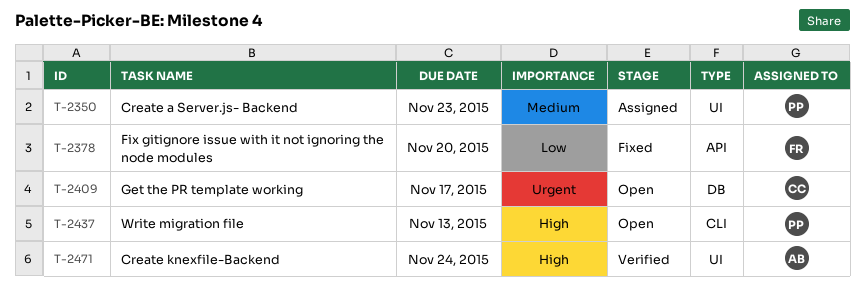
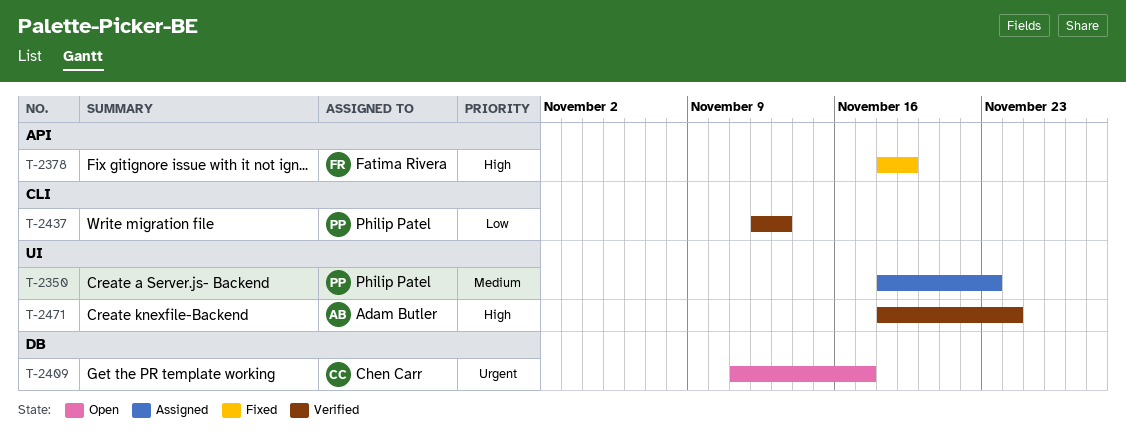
T-2378, priority: Low -> High
T-2378, due: Nov 20 -> Nov 19
T-2437, status: Open -> Verified
T-2437, priority: High -> Low

